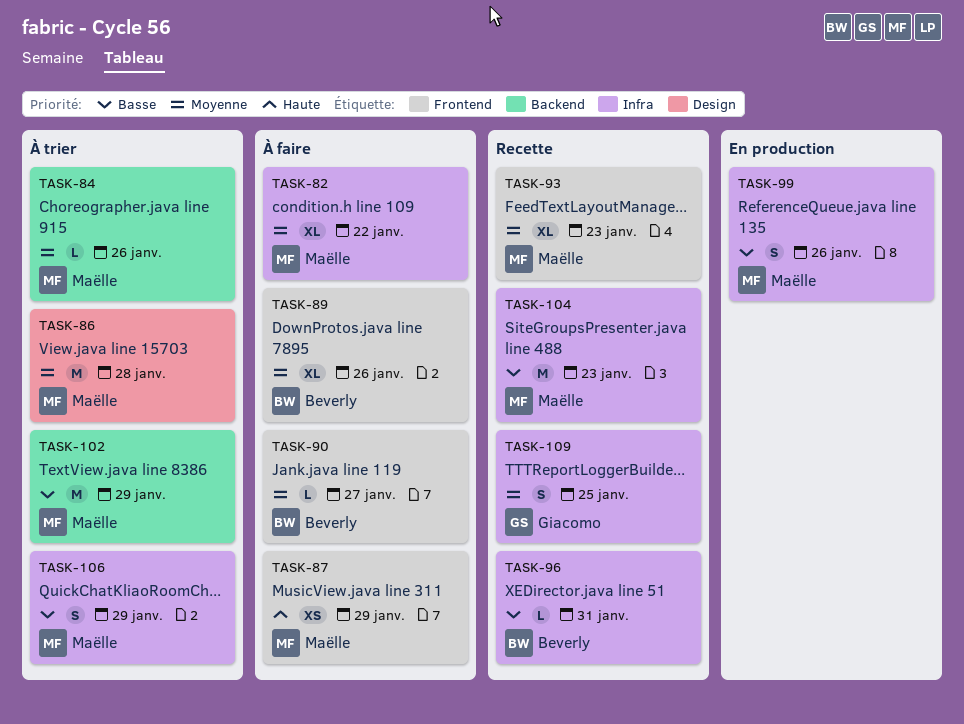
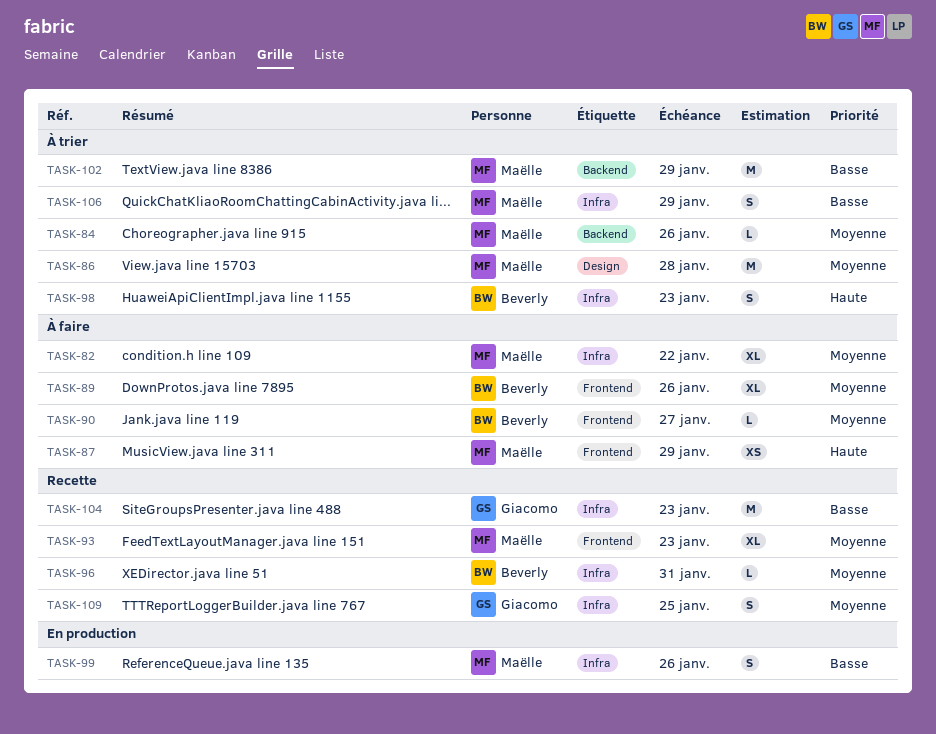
TASK-96, priority: Basse -> Moyenne
TASK-98: none -> present
TASK-104, owner: Maëlle -> Giacomo

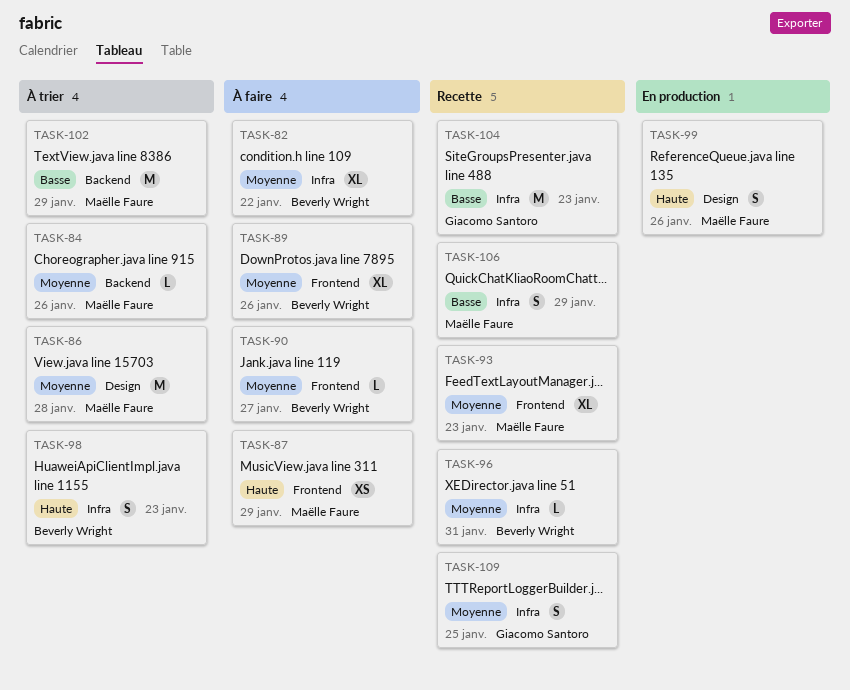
TASK-82, owner: Maëlle Faure -> Beverly Wright
TASK-99, priority: Basse -> Haute
TASK-99, label: Infra -> Design
TASK-106, status: À trier -> Recette

